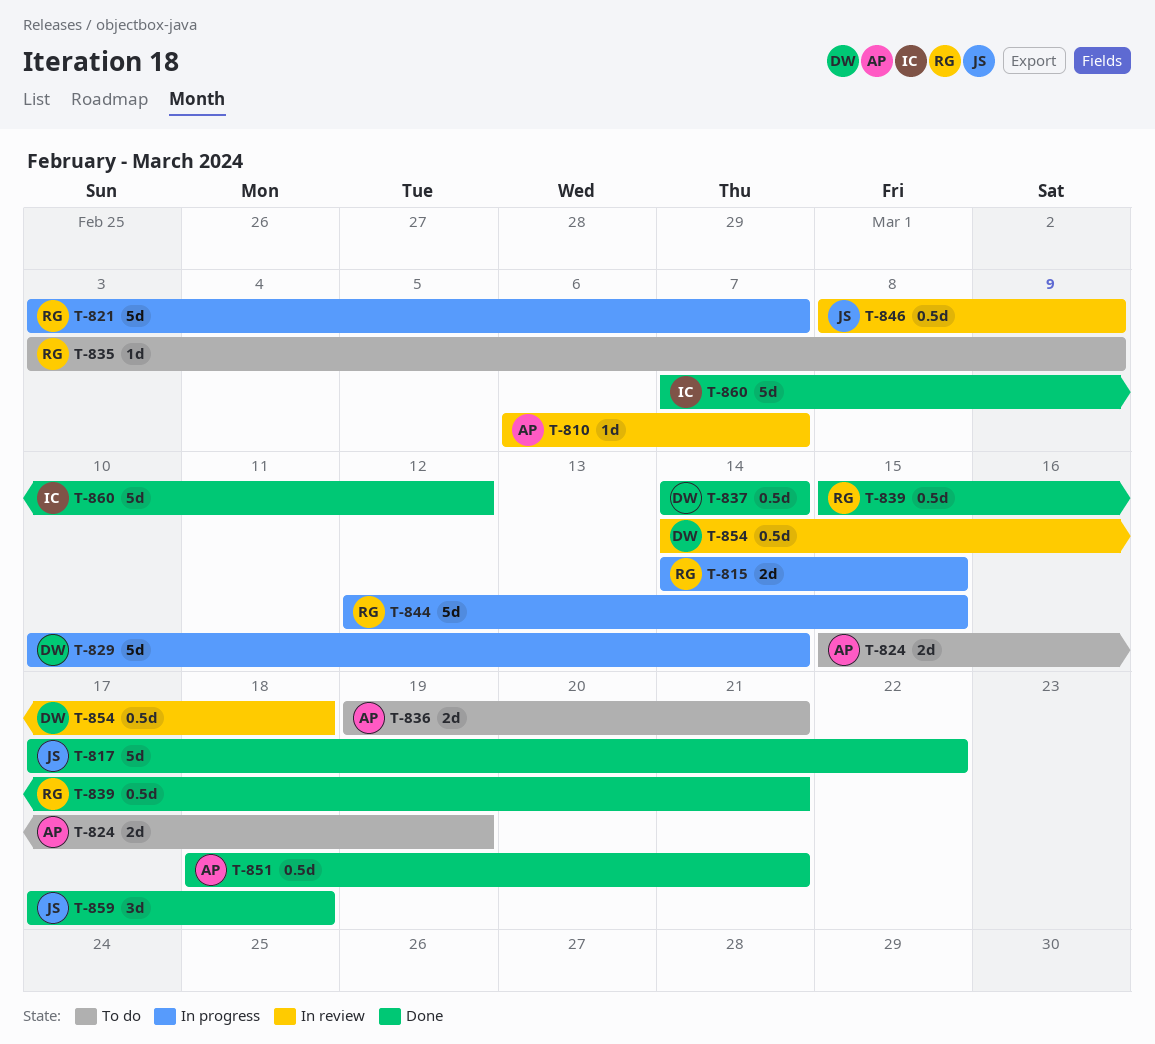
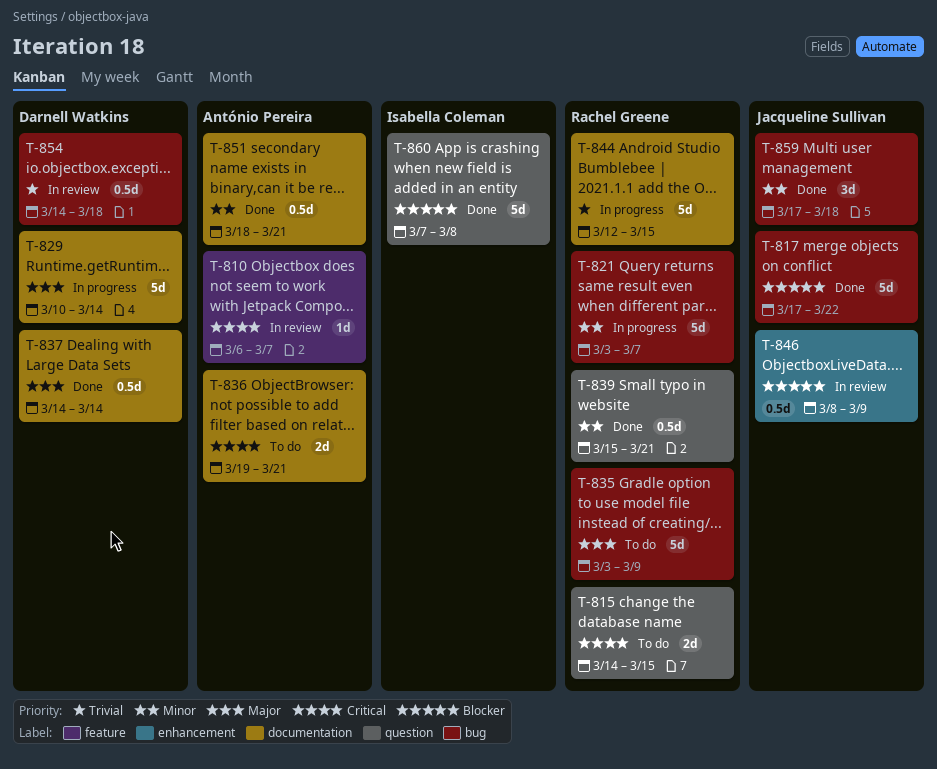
T-815, status: In progress -> To do
T-824: present -> none
T-835, estimate: 1d -> 5d
T-860, due: Mar 12 -> Mar 8

